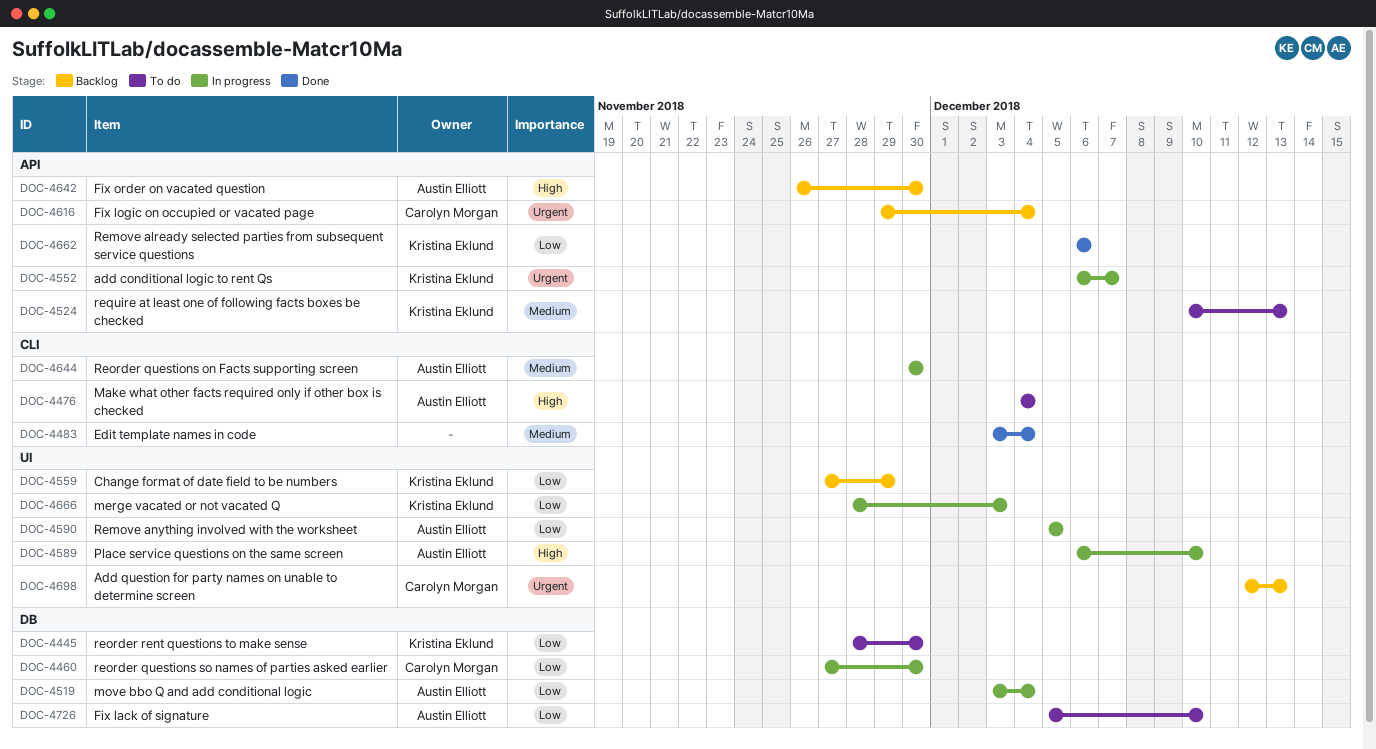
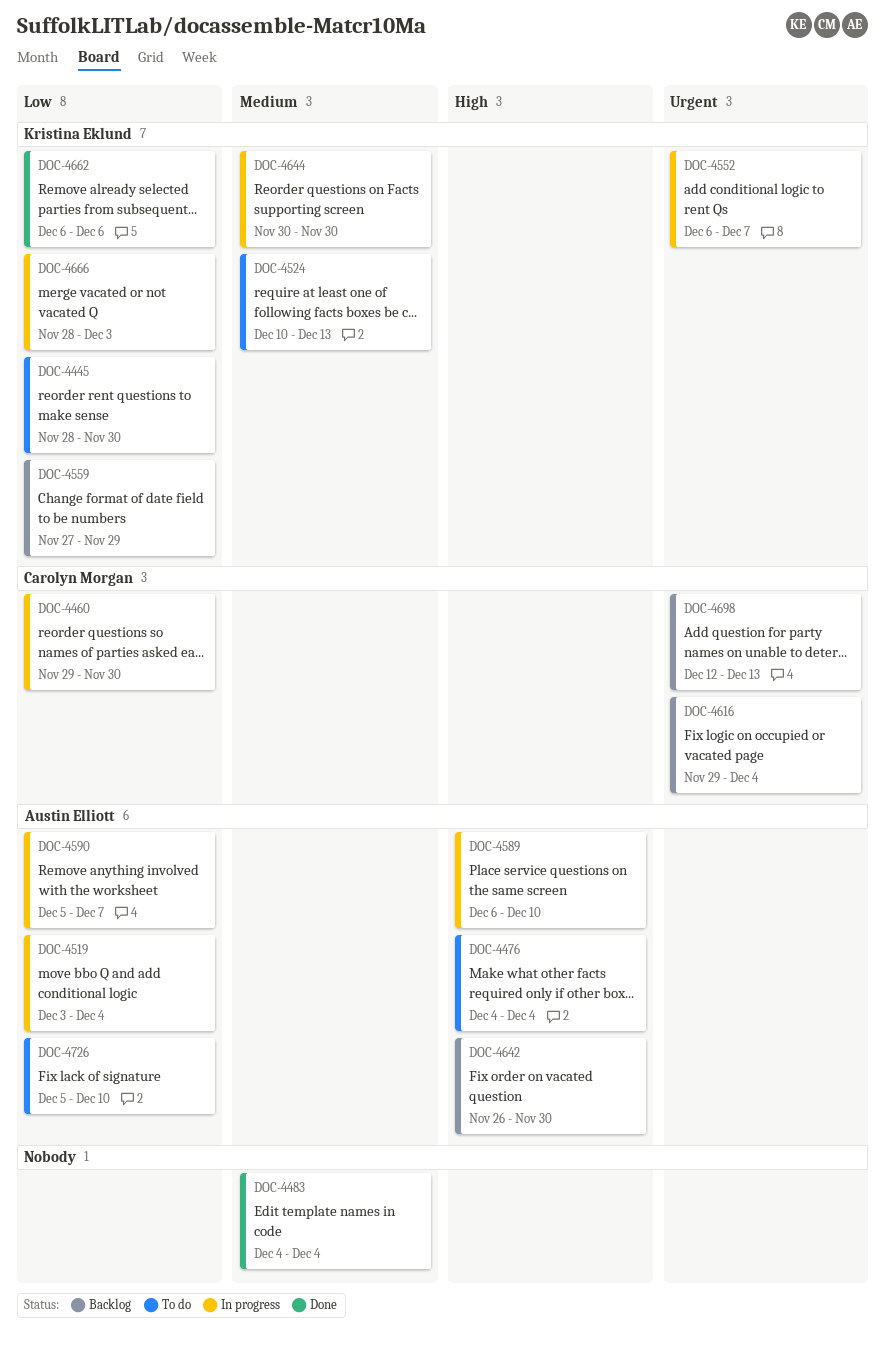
DOC-4460, start: Nov 27 -> Nov 29
DOC-4483, start: Dec 3 -> Dec 4
DOC-4590, due: Dec 5 -> Dec 7
DOC-4644, owner: Austin Elliott -> Kristina Eklund

